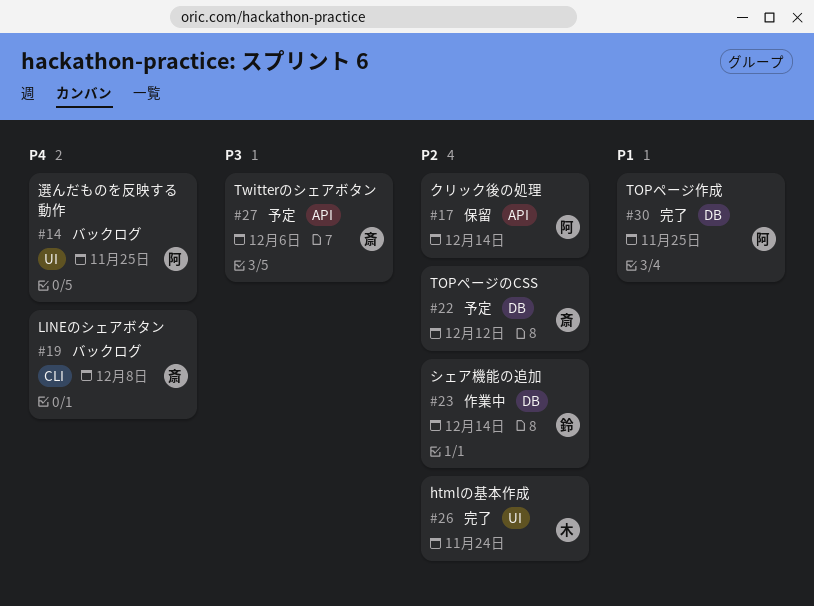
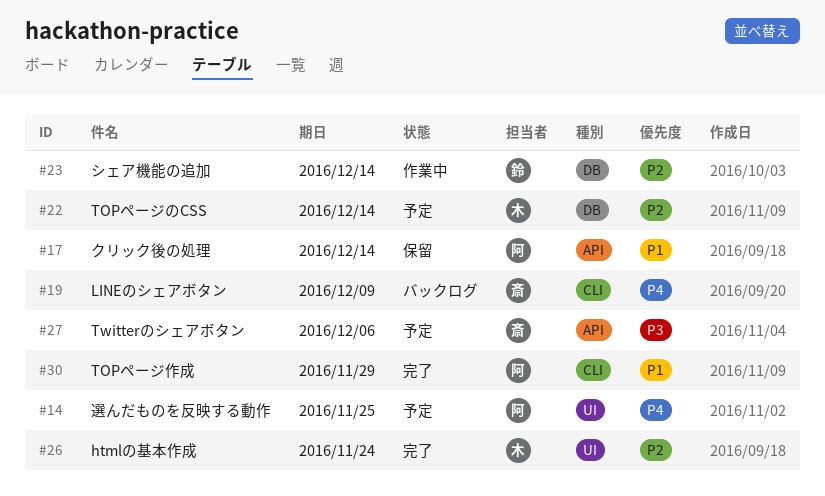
#14, status: バックログ -> 予定
#17, priority: P2 -> P1
#19, due: Dec 8 -> Dec 9
#22, owner: 斎 -> 木
#22, due: Dec 12 -> Dec 14
#30, label: DB -> CLI
#30, due: Nov 25 -> Nov 29

